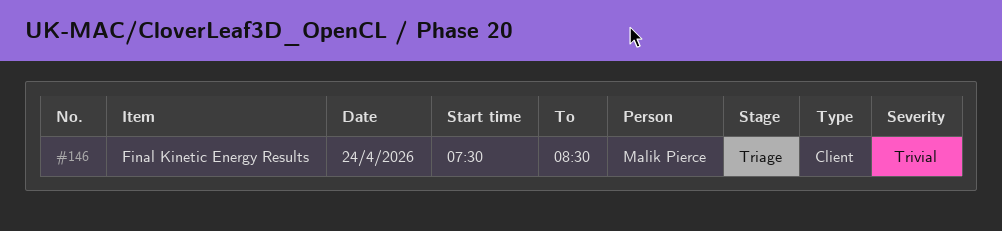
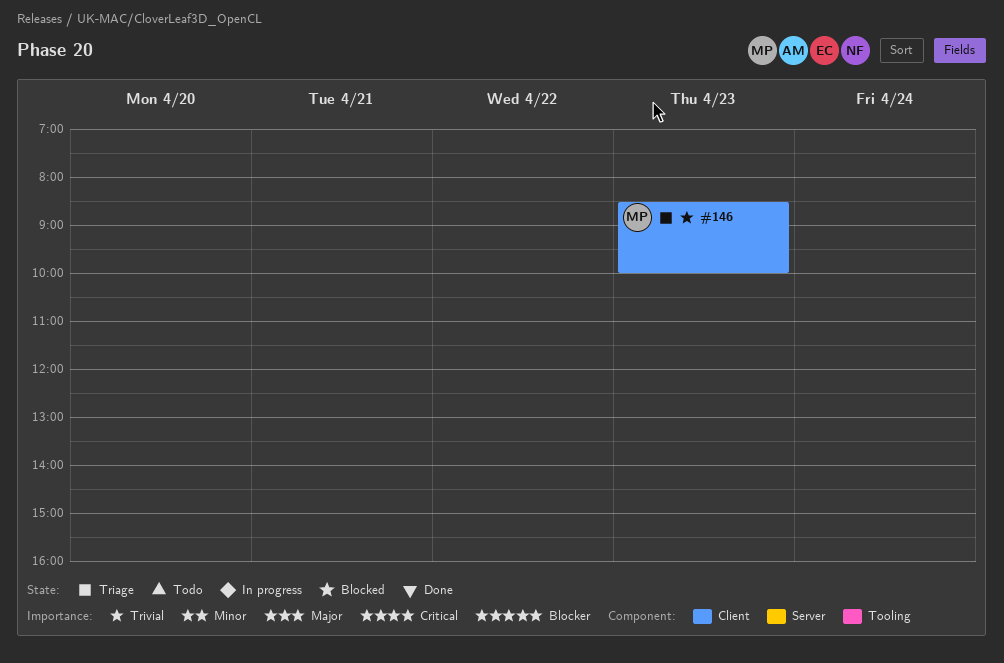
#146, day: Apr 24 -> Apr 23
#146, begins: 07:30 -> 08:30
#146, ends: 08:30 -> 10:00

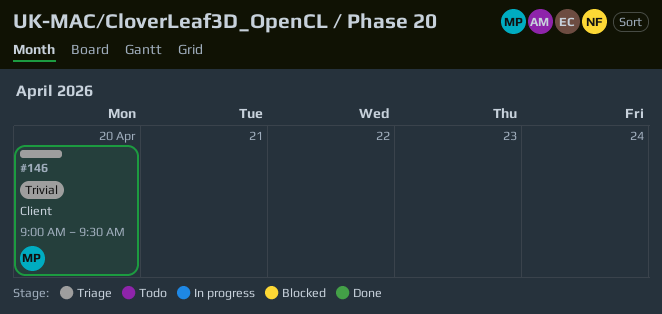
#146, day: Apr 23 -> Apr 20
#146, begins: 08:30 -> 09:00
#146, ends: 10:00 -> 09:30

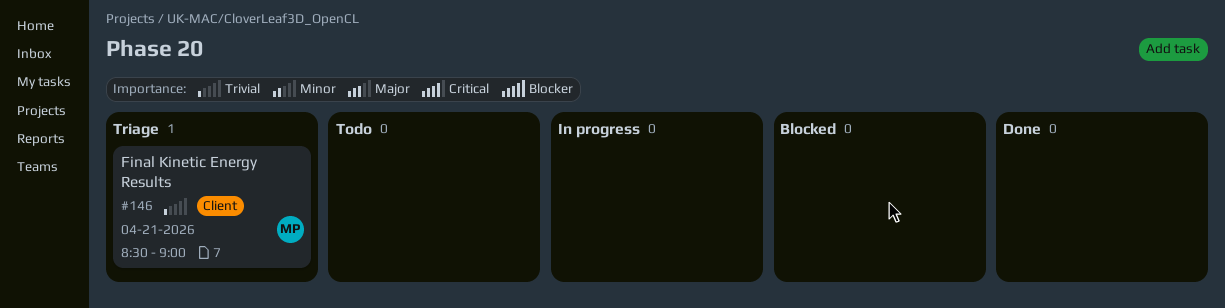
#146, day: Apr 20 -> Apr 21
#146, begins: 09:00 -> 08:30
#146, ends: 09:30 -> 09:00

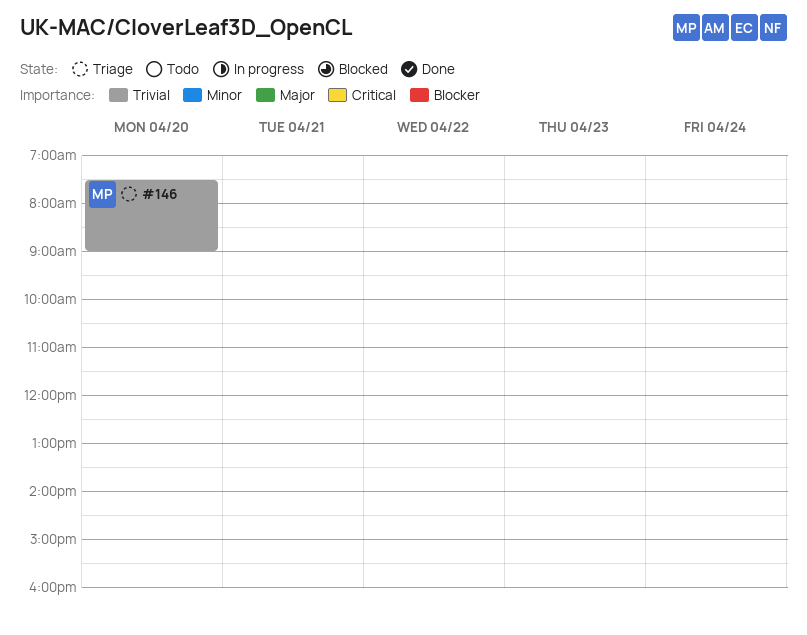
#146, day: Apr 21 -> Apr 20
#146, begins: 08:30 -> 07:30

